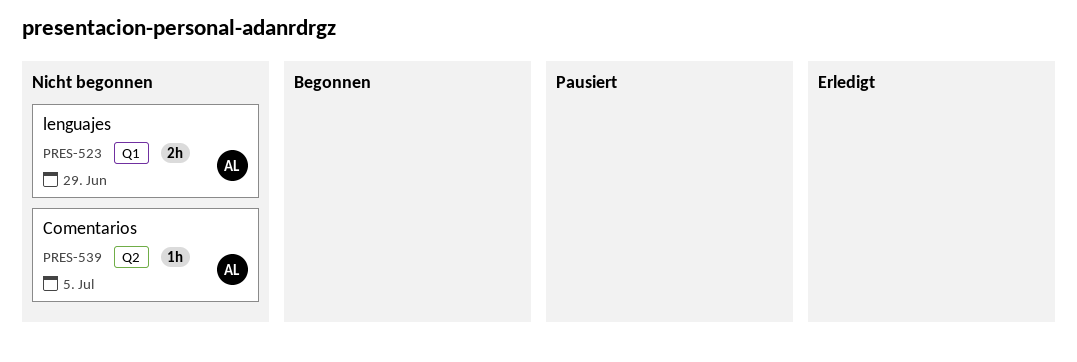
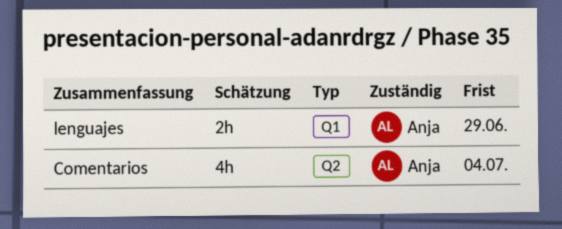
Comentarios, estimate: 1h -> 4h
Comentarios, due: Jul 5 -> Jul 4

